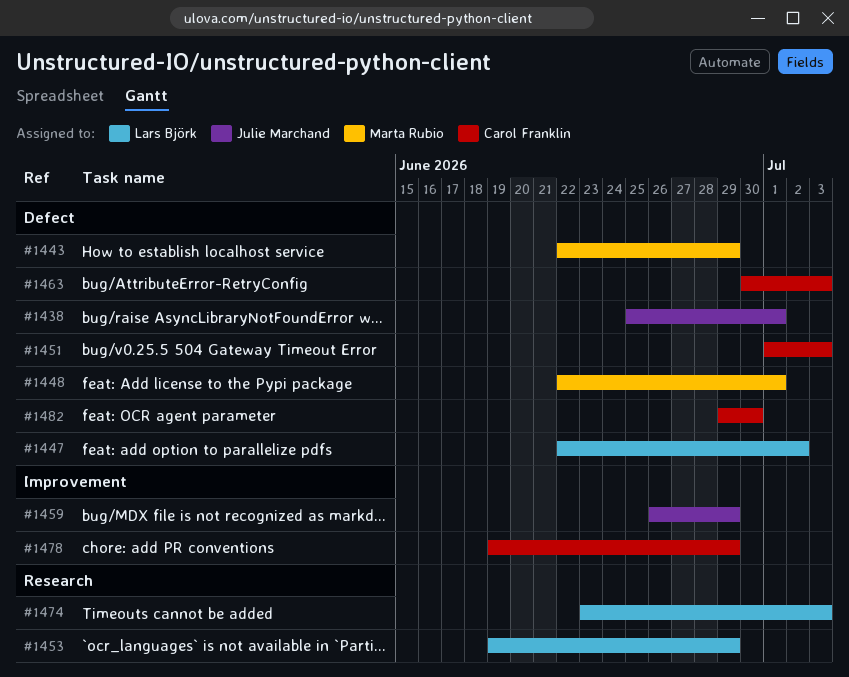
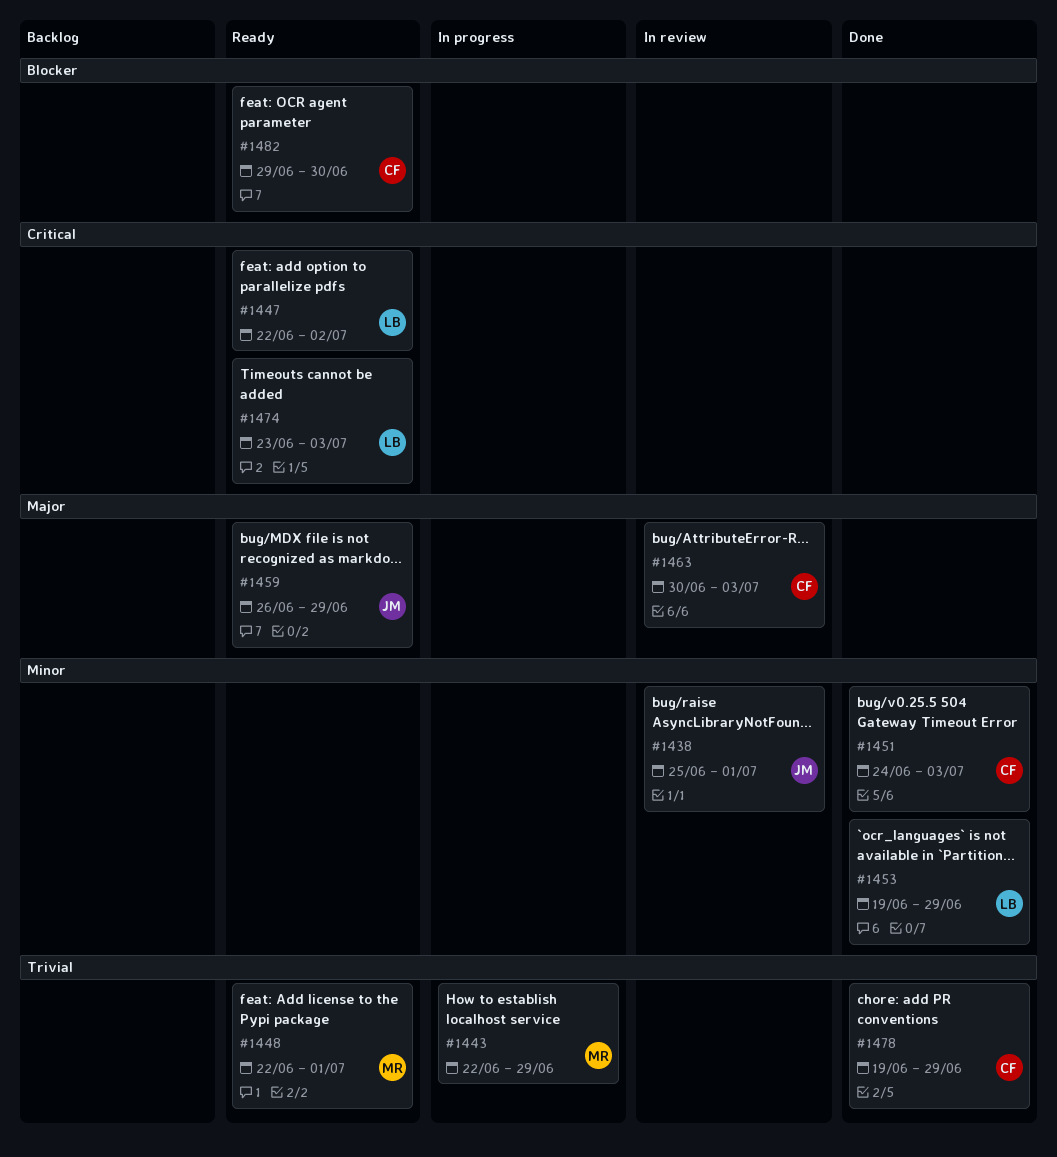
#1451, start: Jul 1 -> Jun 24

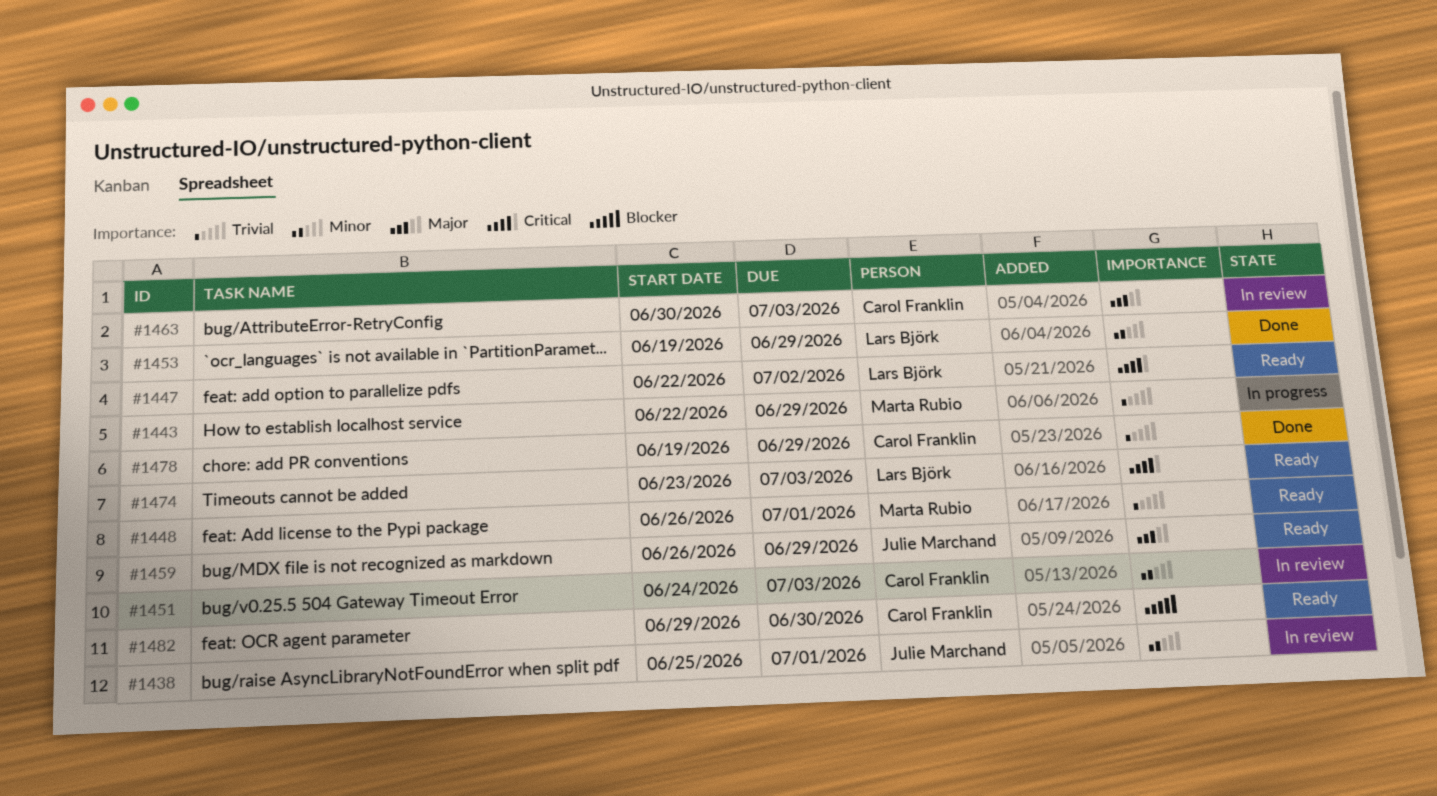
#1448, start: Jun 22 -> Jun 26
#1451, status: Done -> In review

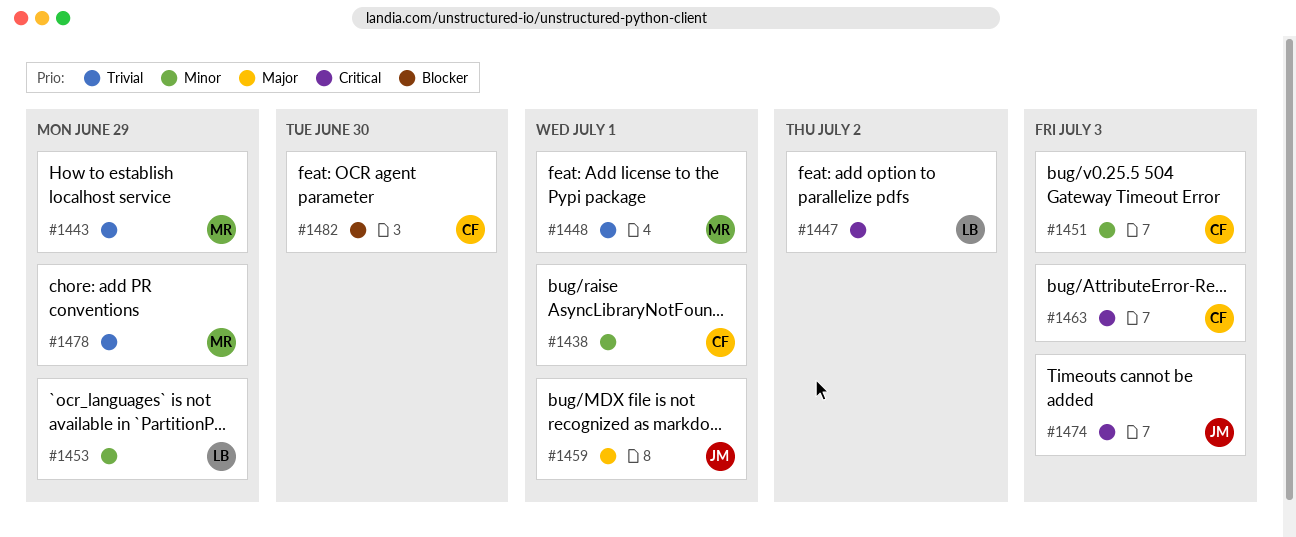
#1438, owner: Julie Marchand -> Carol Franklin
#1459, due: Jun 29 -> Jul 1
#1463, priority: Major -> Critical
#1474, owner: Lars Björk -> Julie Marchand
#1478, owner: Carol Franklin -> Marta Rubio

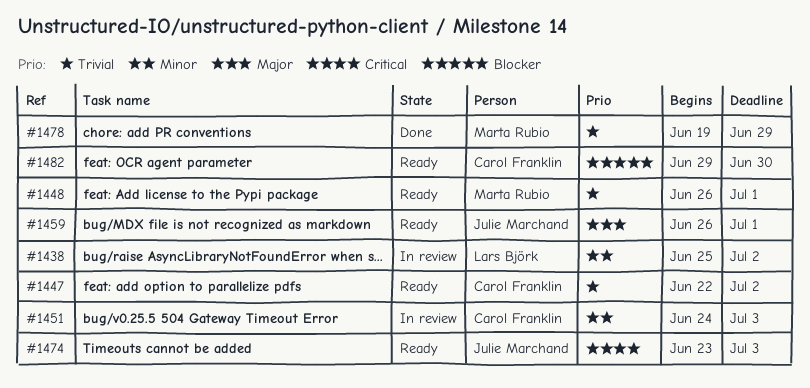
#1438, owner: Carol Franklin -> Lars Björk
#1438, due: Jul 1 -> Jul 2
#1443: present -> none
#1447, owner: Lars Björk -> Carol Franklin
#1447, priority: Critical -> Trivial
#1453: present -> none
#1463: present -> none

